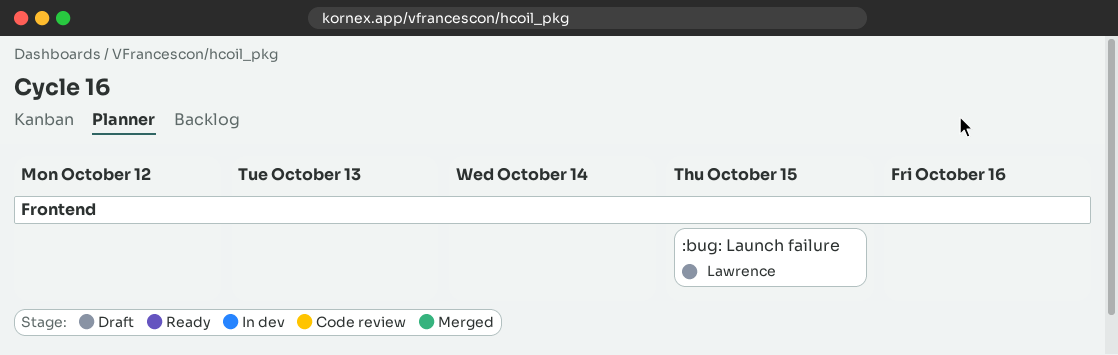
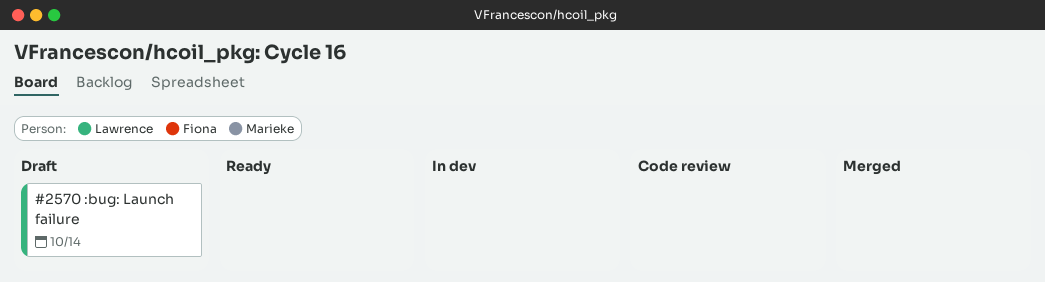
:bug: Launch failure, due: Oct 15 -> Oct 14

